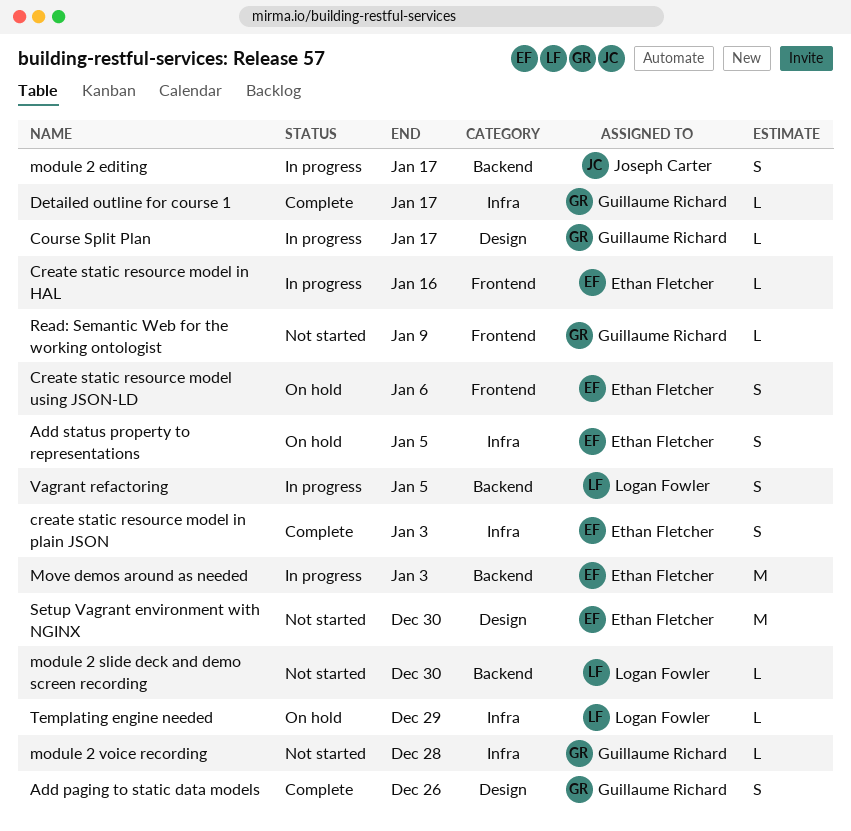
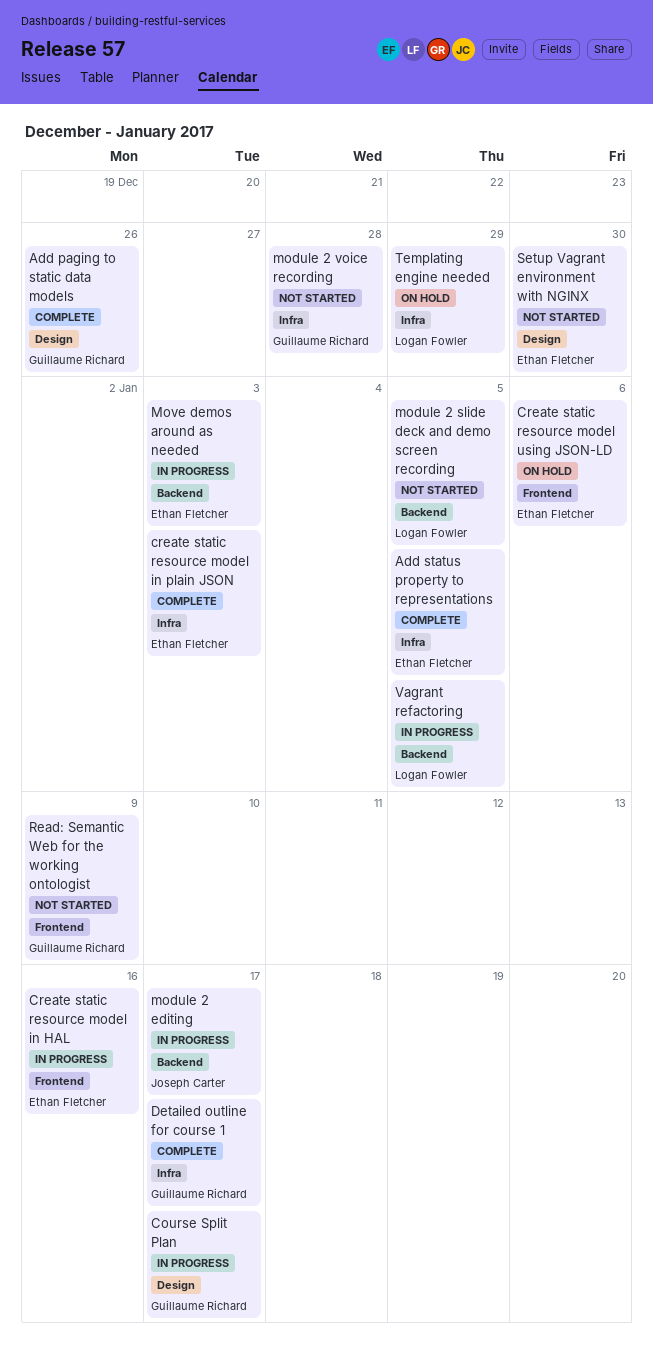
Add status property to representations, status: On hold -> Complete
module 2 slide deck and demo screen recording, due: Dec 30 -> Jan 5

